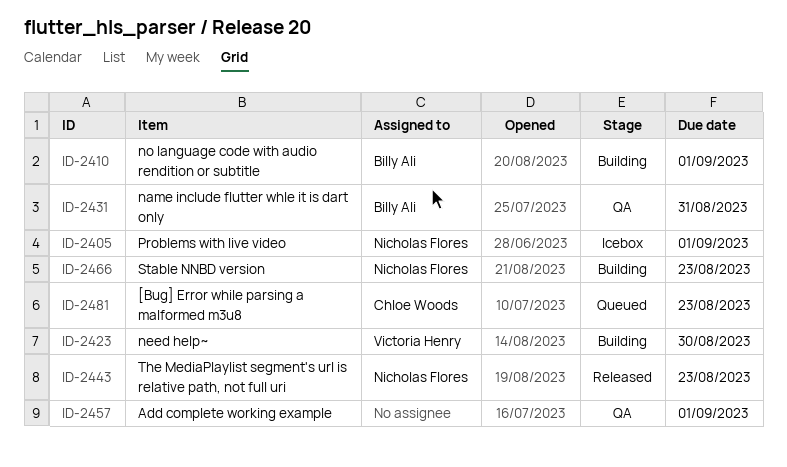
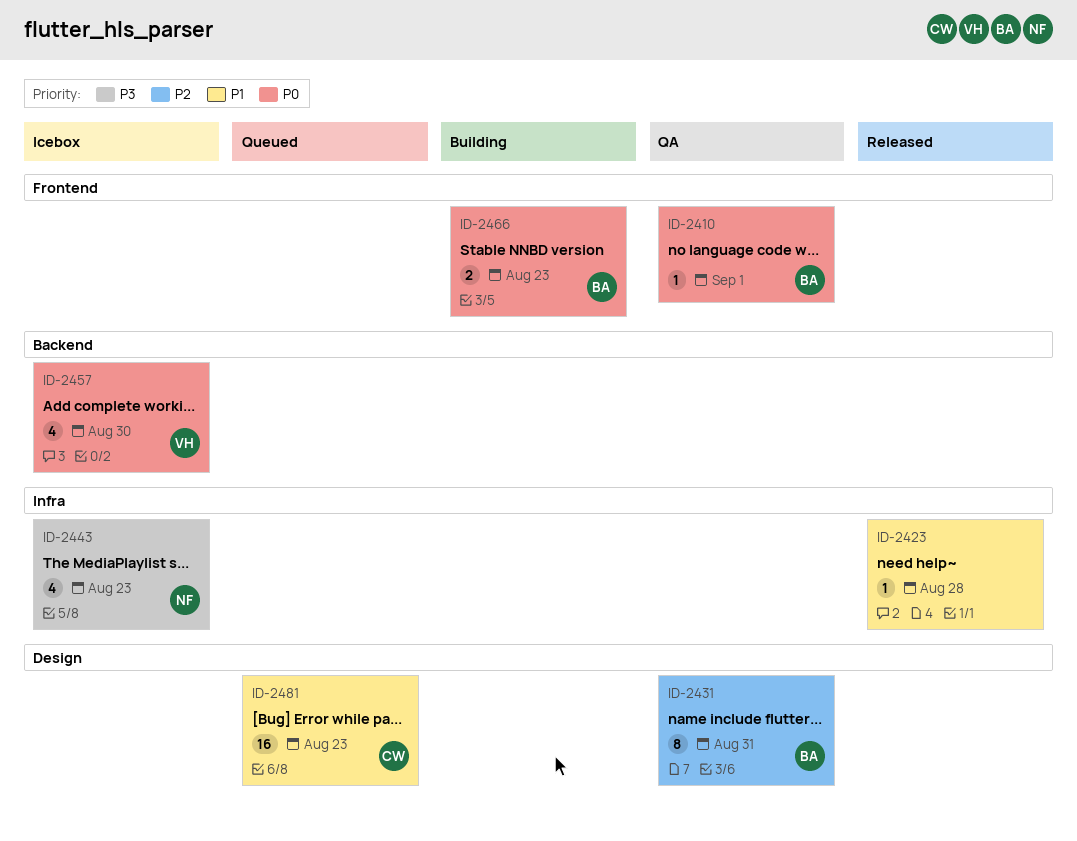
ID-2405: present -> none
ID-2410, status: Building -> QA
ID-2423, status: Building -> Released
ID-2423, owner: Victoria Henry -> none
ID-2423, due: Aug 30 -> Aug 28
ID-2443, status: Released -> Icebox
ID-2457, status: QA -> Icebox
ID-2457, owner: none -> Victoria Henry
ID-2457, due: Sep 1 -> Aug 30
ID-2466, owner: Nicholas Flores -> Billy Ali

